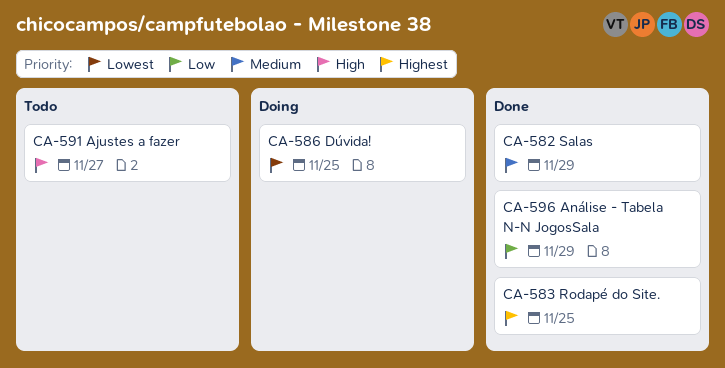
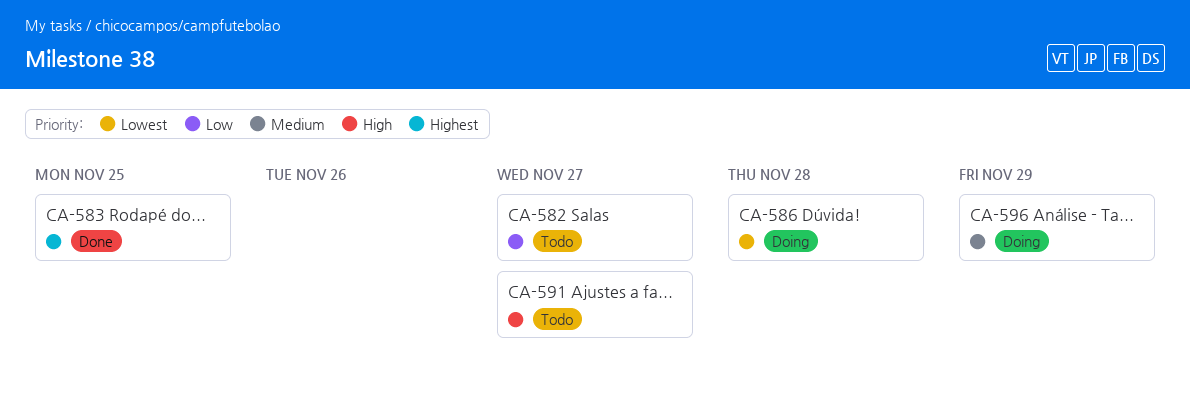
CA-582, status: Done -> Todo
CA-582, priority: Medium -> Low
CA-582, due: Nov 29 -> Nov 27
CA-586, due: Nov 25 -> Nov 28
CA-596, status: Done -> Doing
CA-596, priority: Low -> Medium

